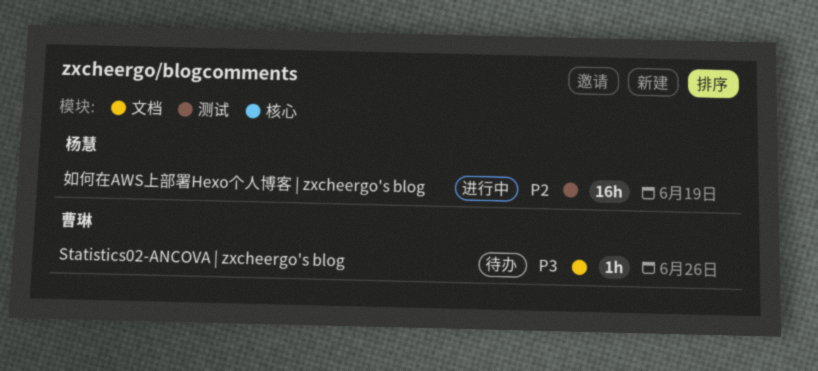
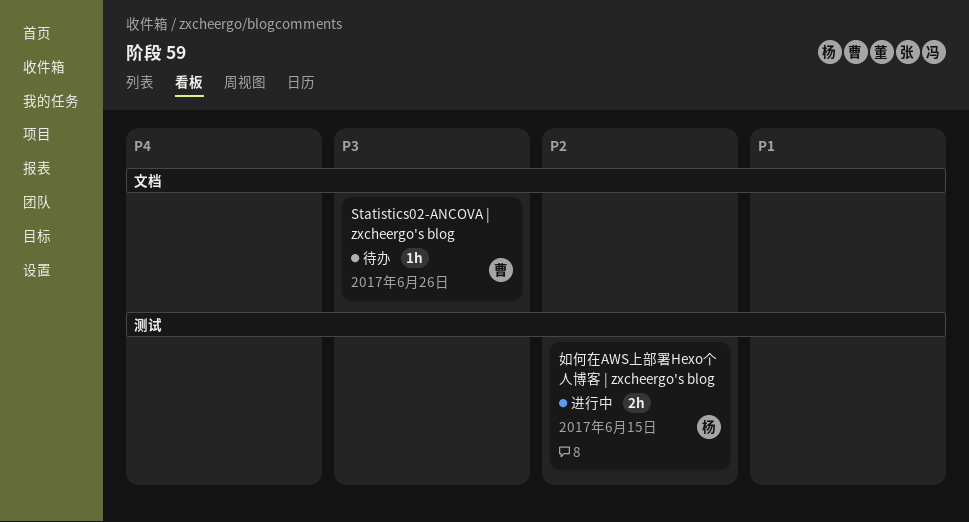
如何在AWS上部署Hexo个人博客 | zxcheergo's blog, estimate: 16h -> 2h
如何在AWS上部署Hexo个人博客 | zxcheergo's blog, due: Jun 19 -> Jun 15

